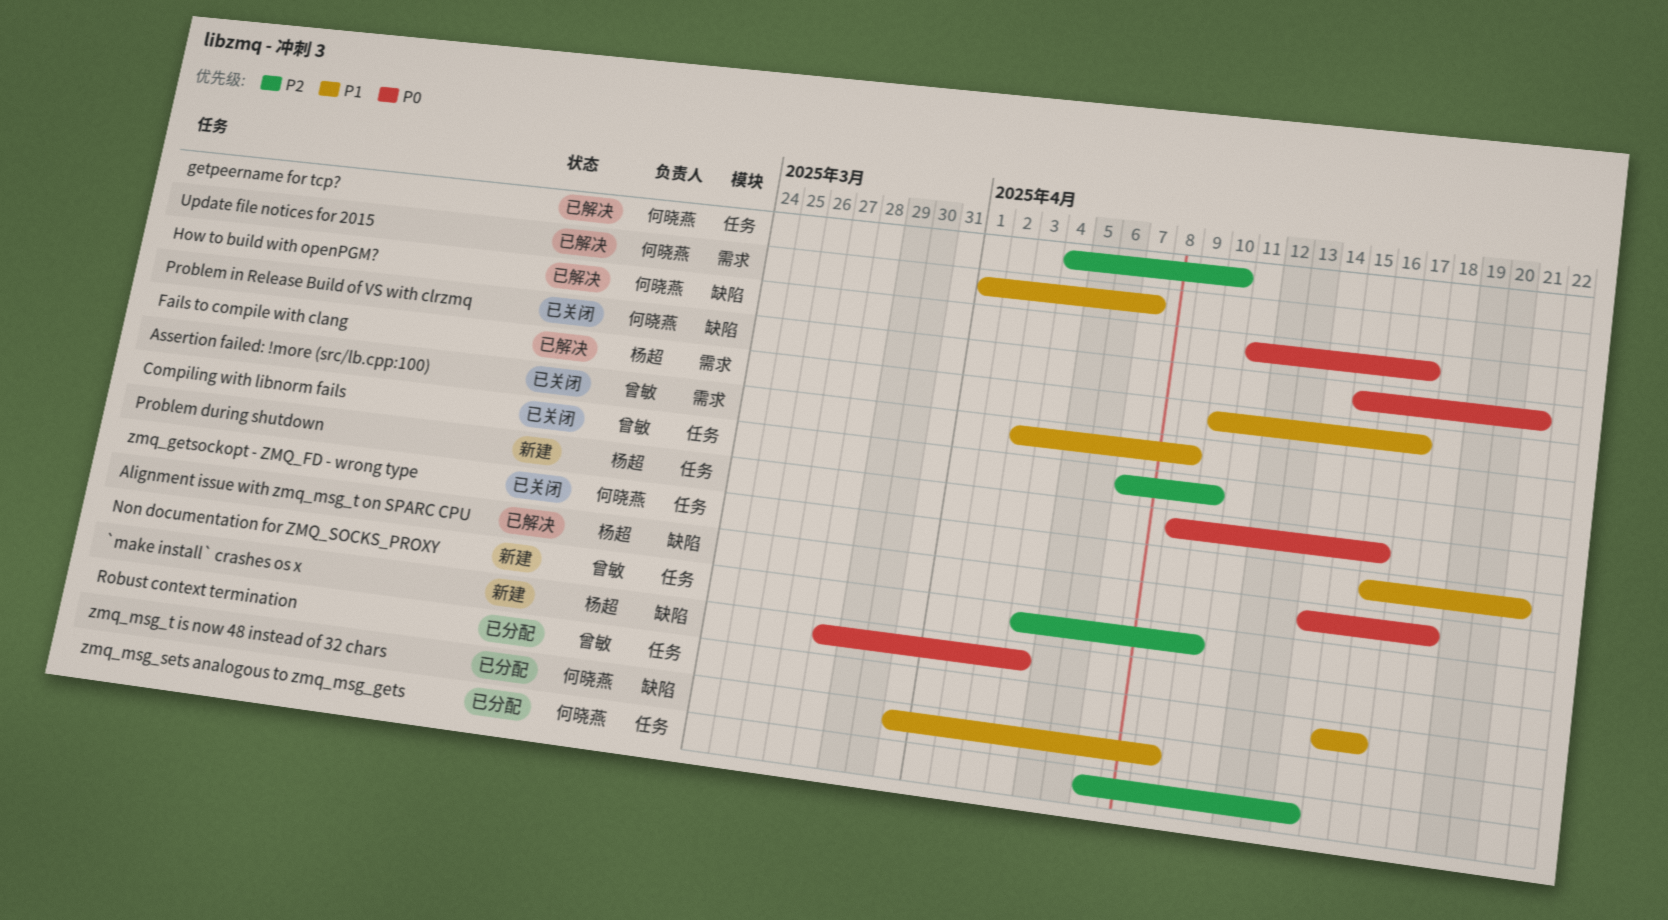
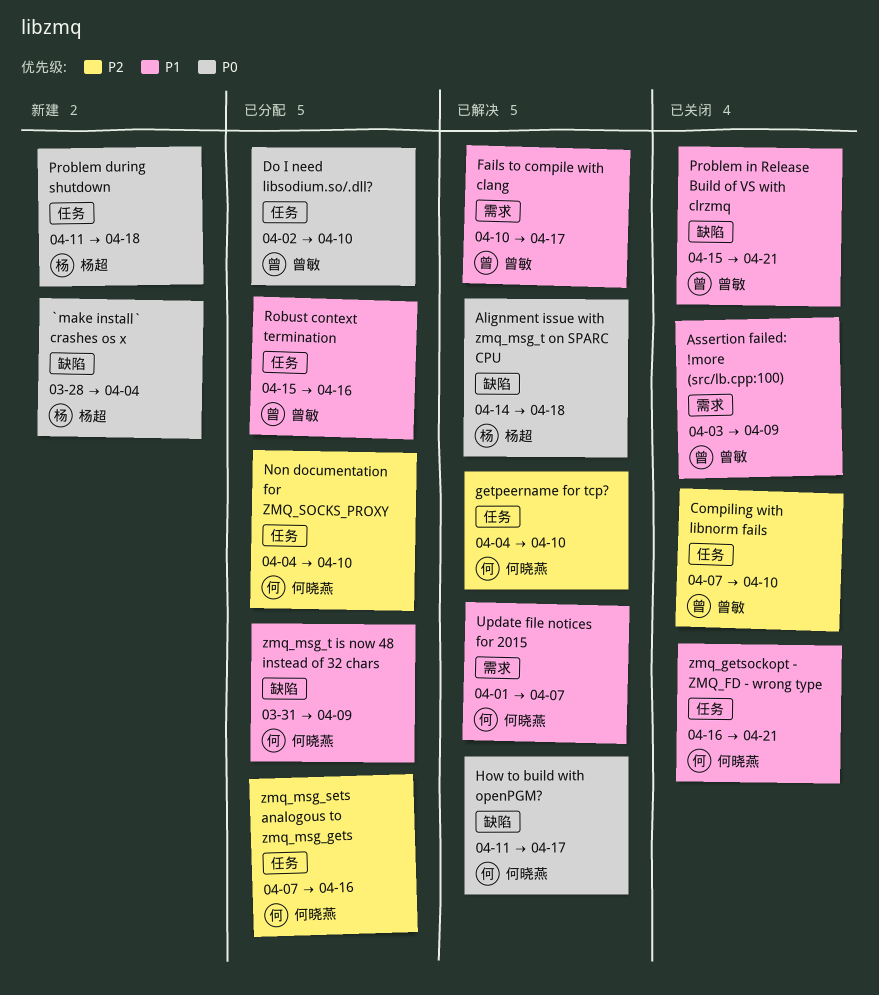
Do I need libsodium.so/.dll?: none -> present
Fails to compile with clang, owner: 杨超 -> 曾敏
Non documentation for ZMQ_SOCKS_PROXY, status: 新建 -> 已分配
Non documentation for ZMQ_SOCKS_PROXY, owner: 曾敏 -> 何晓燕
Problem during shutdown, start: Apr 9 -> Apr 11
Problem during shutdown, due: Apr 16 -> Apr 18
Problem in Release Build of VS with clrzmq, owner: 何晓燕 -> 曾敏
Problem in Release Build of VS with clrzmq, priority: P0 -> P1
zmq_msg_sets analogous to zmq_msg_gets, due: Apr 14 -> Apr 16

